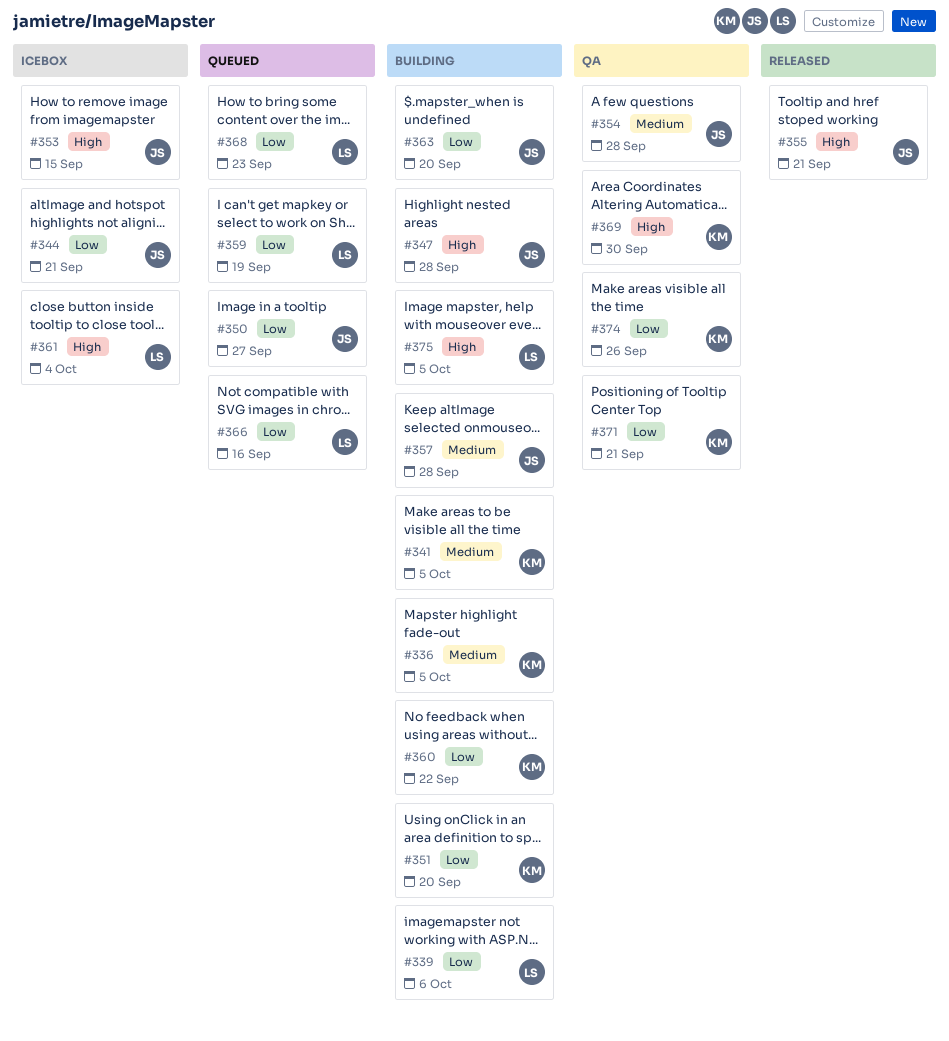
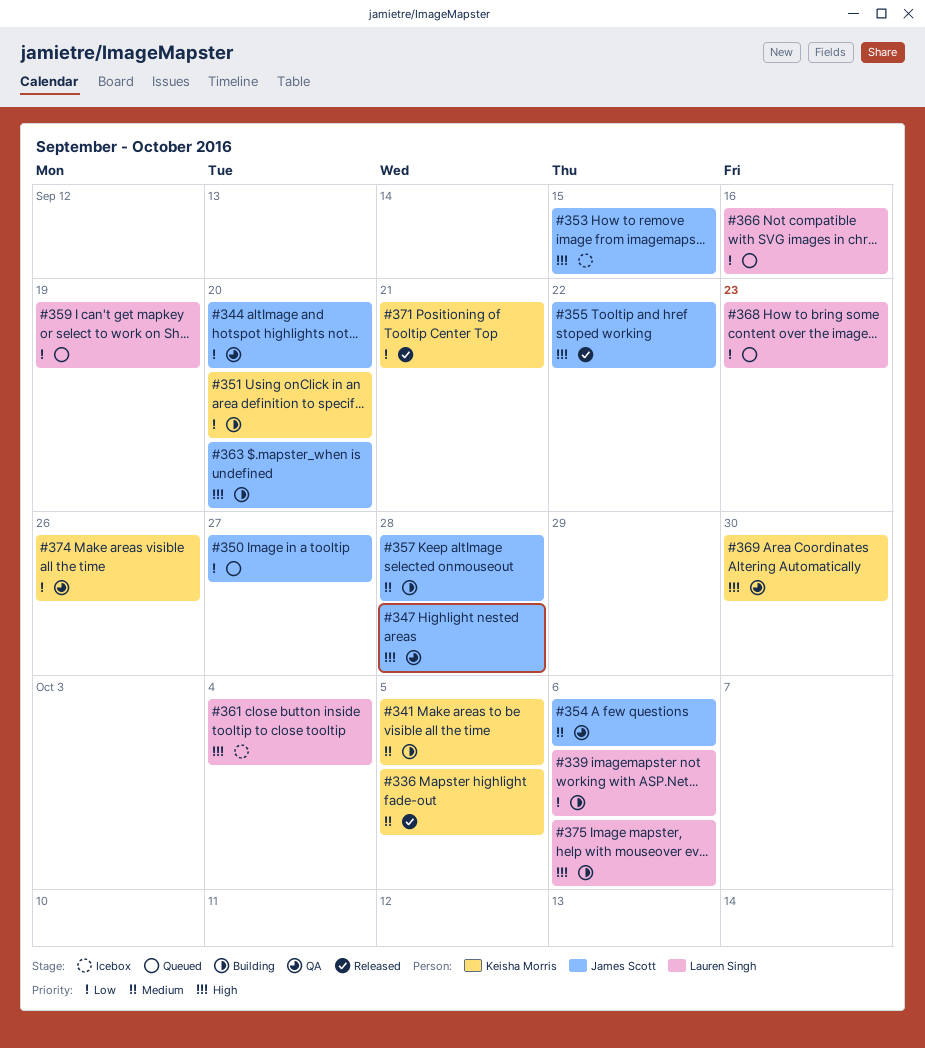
#336, status: Building -> Released
#344, status: Icebox -> QA
#344, due: Sep 21 -> Sep 20
#347, status: Building -> QA
#354, due: Sep 28 -> Oct 6
#355, due: Sep 21 -> Sep 22
#360: present -> none
#363, priority: Low -> High
#371, status: QA -> Released
#375, due: Oct 5 -> Oct 6

